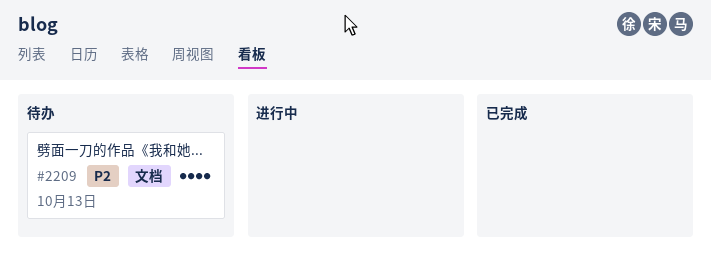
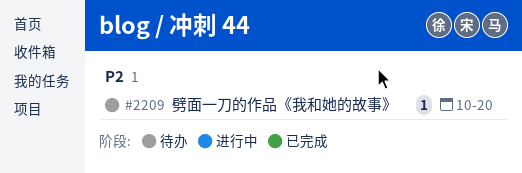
#2209, estimate: 4 -> 1
#2209, due: Oct 13 -> Oct 20

